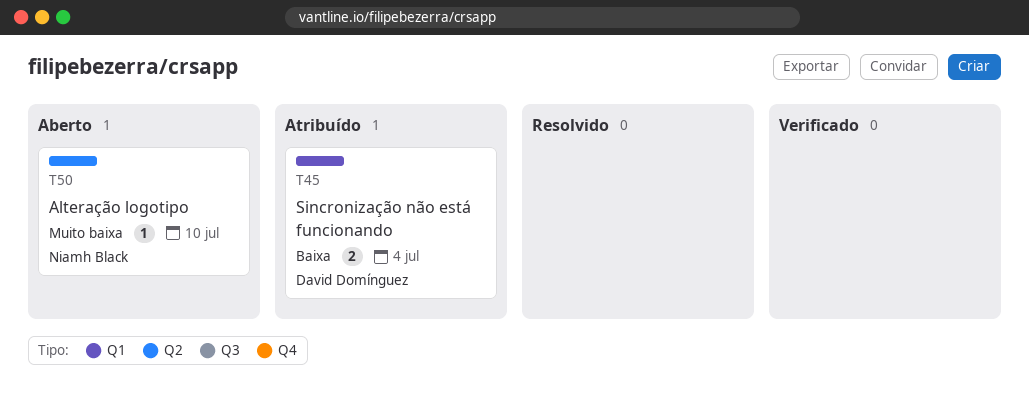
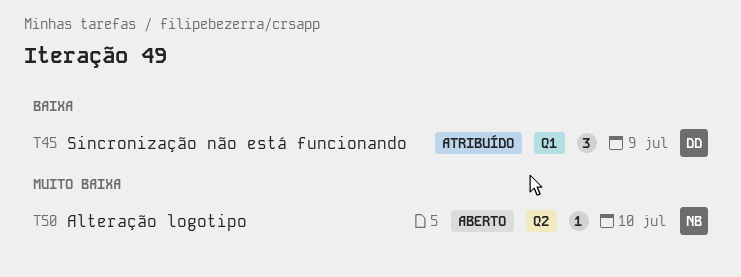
T45, estimate: 2 -> 3
T45, due: Jul 4 -> Jul 9

